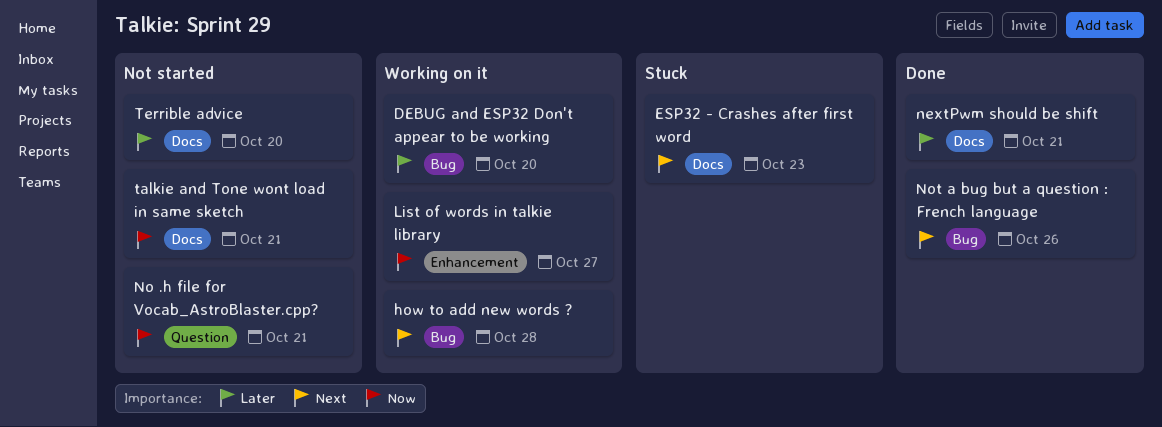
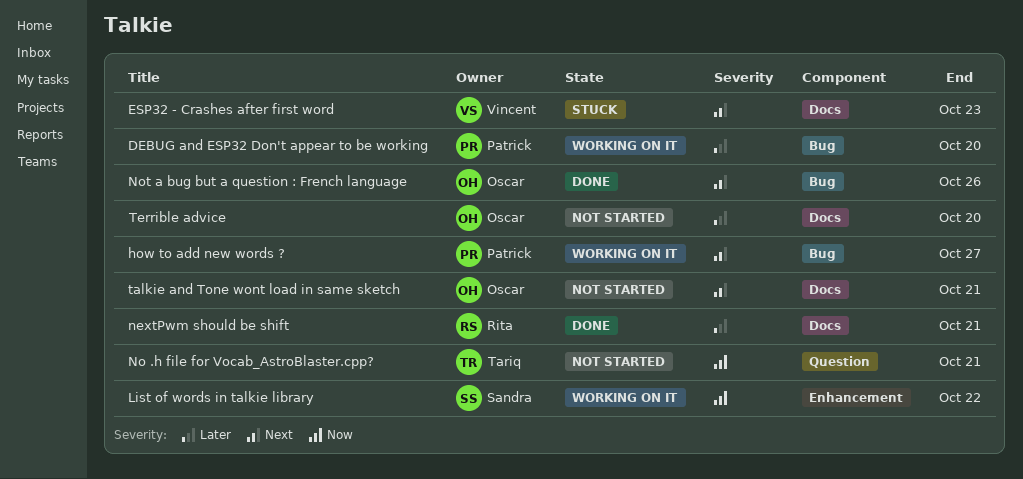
how to add new words ?, due: Oct 28 -> Oct 27
List of words in talkie library, due: Oct 27 -> Oct 22
talkie and Tone wont load in same sketch, priority: Now -> Next

